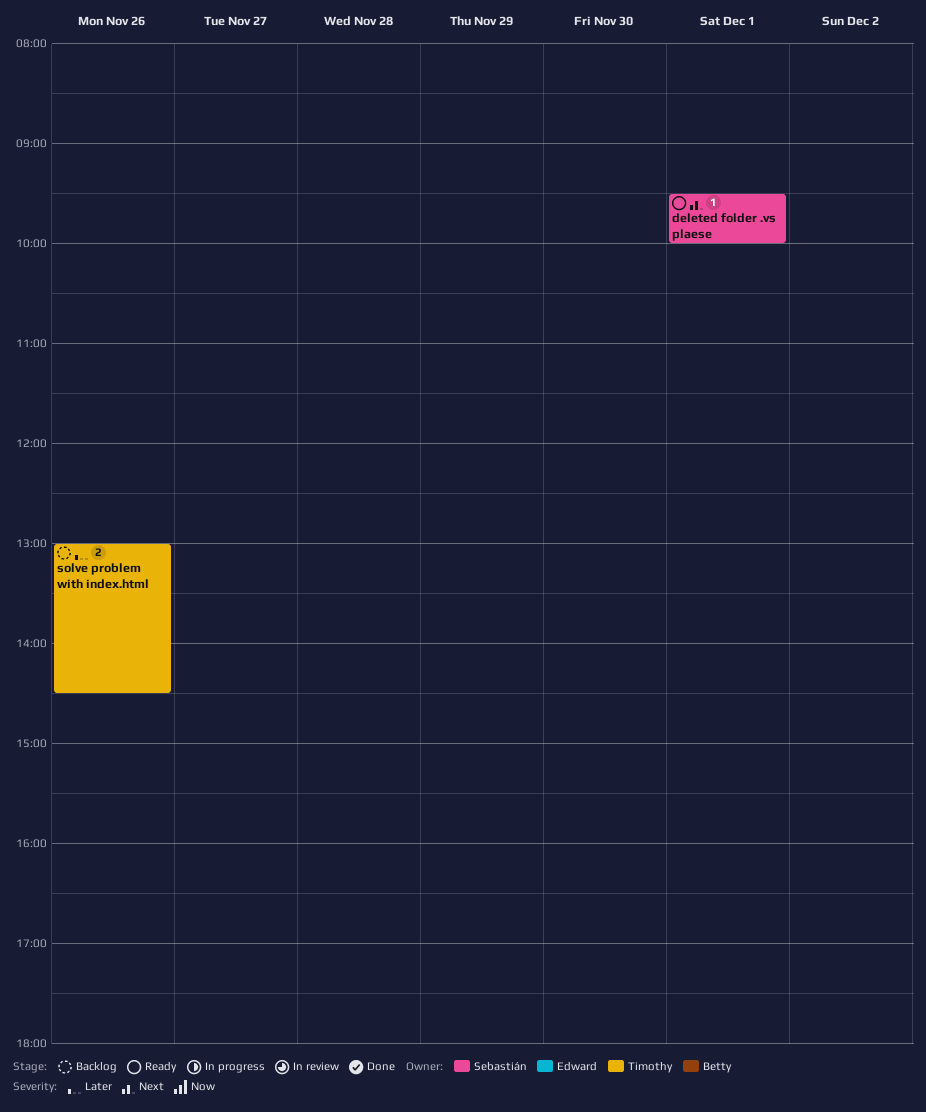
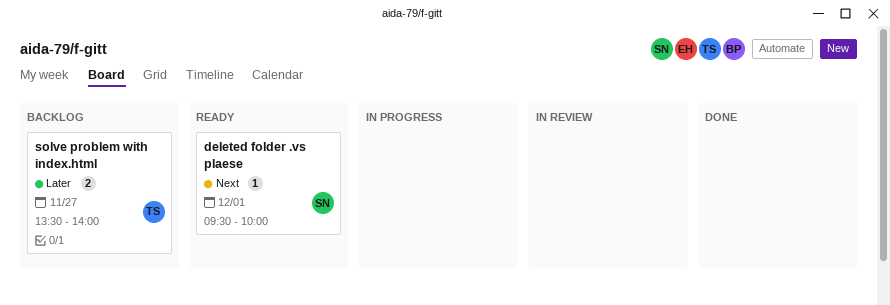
solve problem with index.html, day: Nov 26 -> Nov 27
solve problem with index.html, begins: 13:00 -> 13:30
solve problem with index.html, ends: 14:30 -> 14:00

